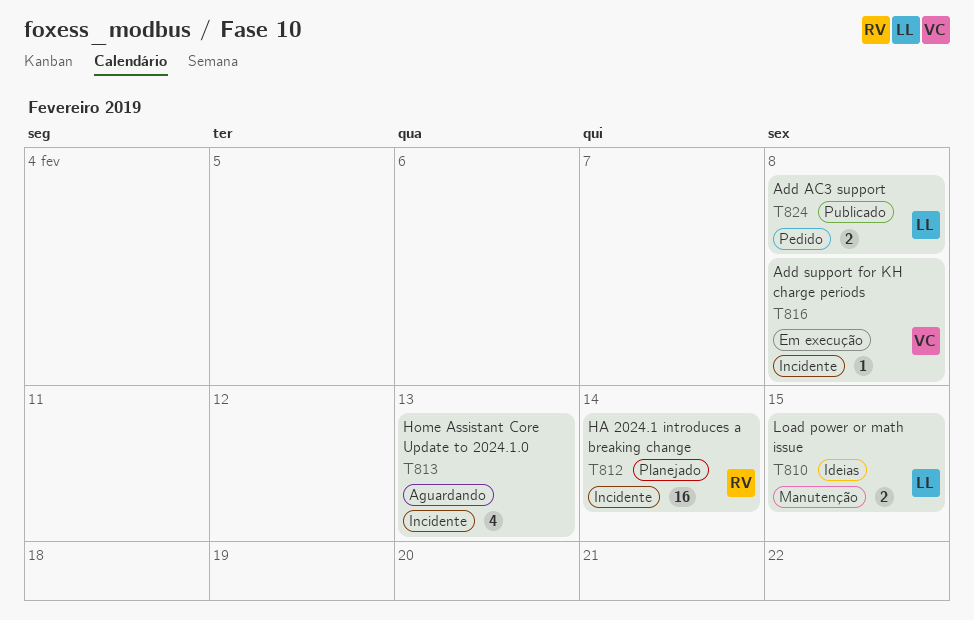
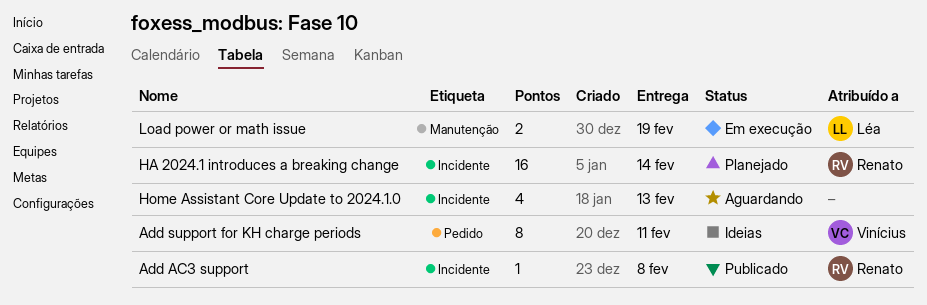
Add AC3 support, owner: Léa -> Renato
Add AC3 support, label: Pedido -> Incidente
Add AC3 support, estimate: 2 -> 1
Add support for KH charge periods, status: Em execução -> Ideias
Add support for KH charge periods, label: Incidente -> Pedido
Add support for KH charge periods, estimate: 1 -> 8
Add support for KH charge periods, due: Feb 8 -> Feb 11
Load power or math issue, status: Ideias -> Em execução
Load power or math issue, due: Feb 15 -> Feb 19

